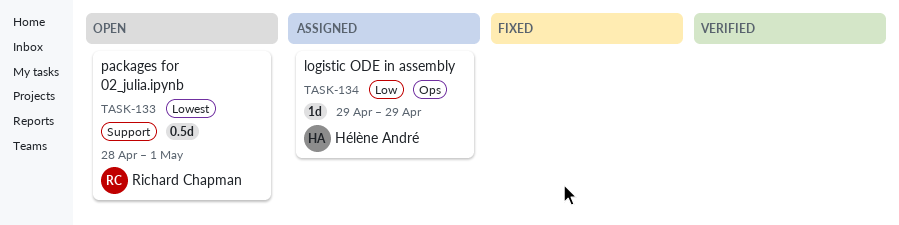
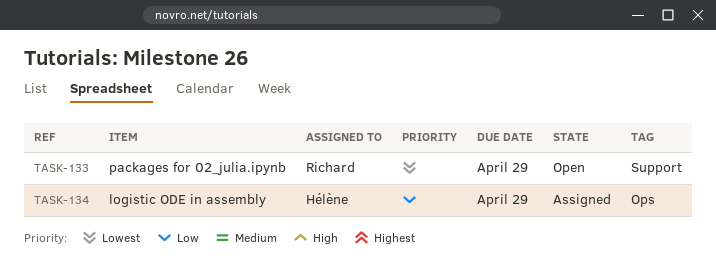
TASK-133, due: May 1 -> Apr 29

